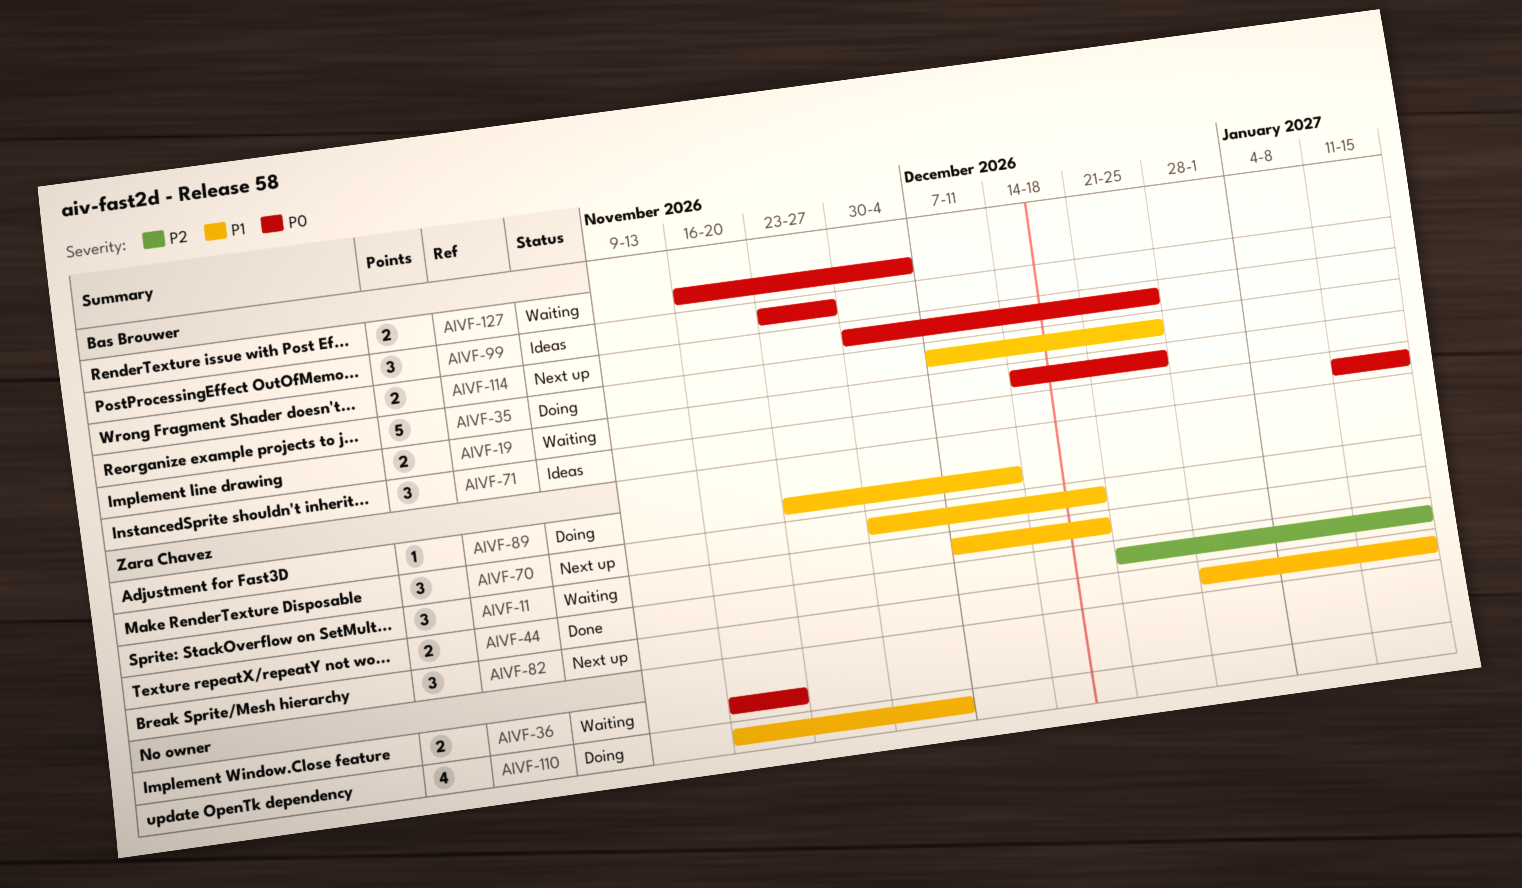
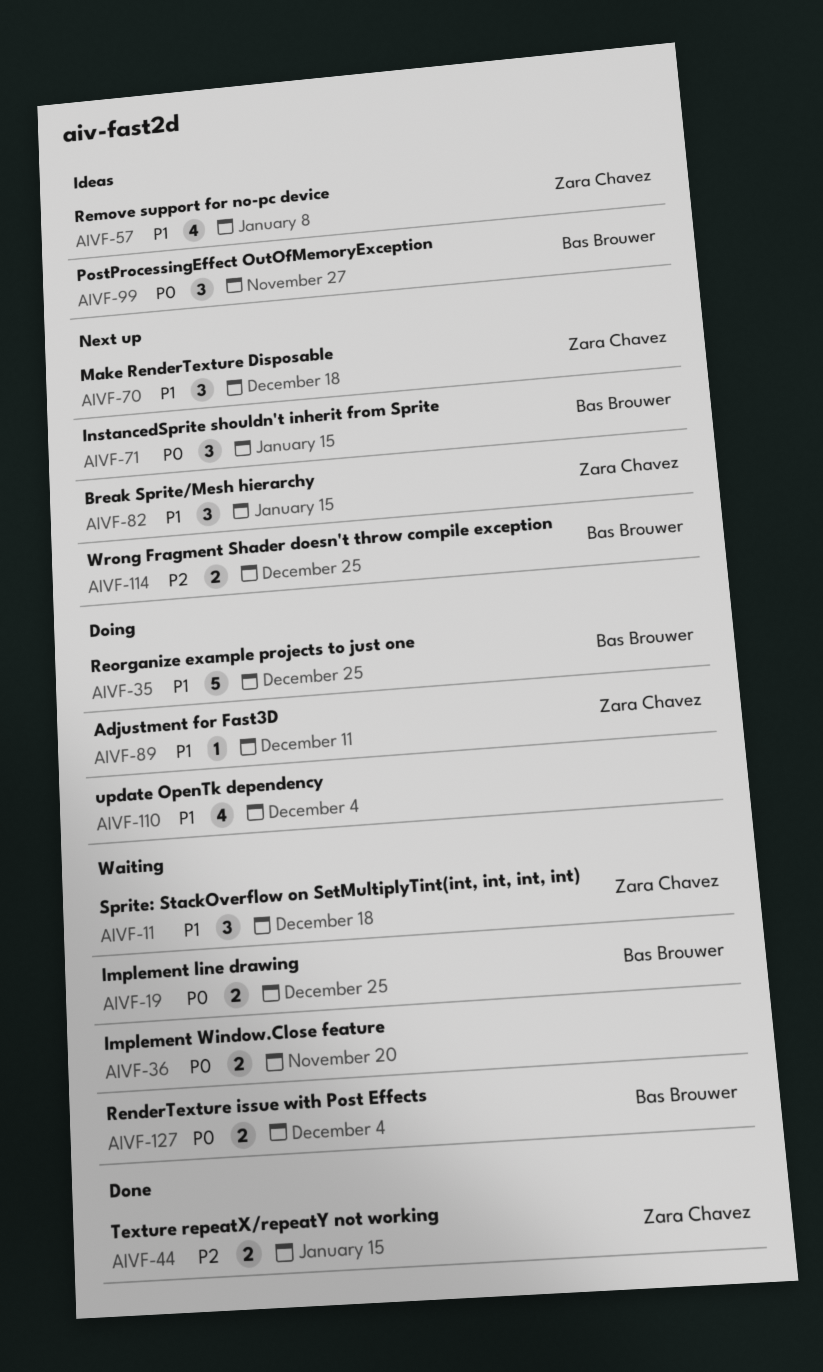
AIVF-57: none -> present
AIVF-71, status: Ideas -> Next up
AIVF-114, priority: P0 -> P2

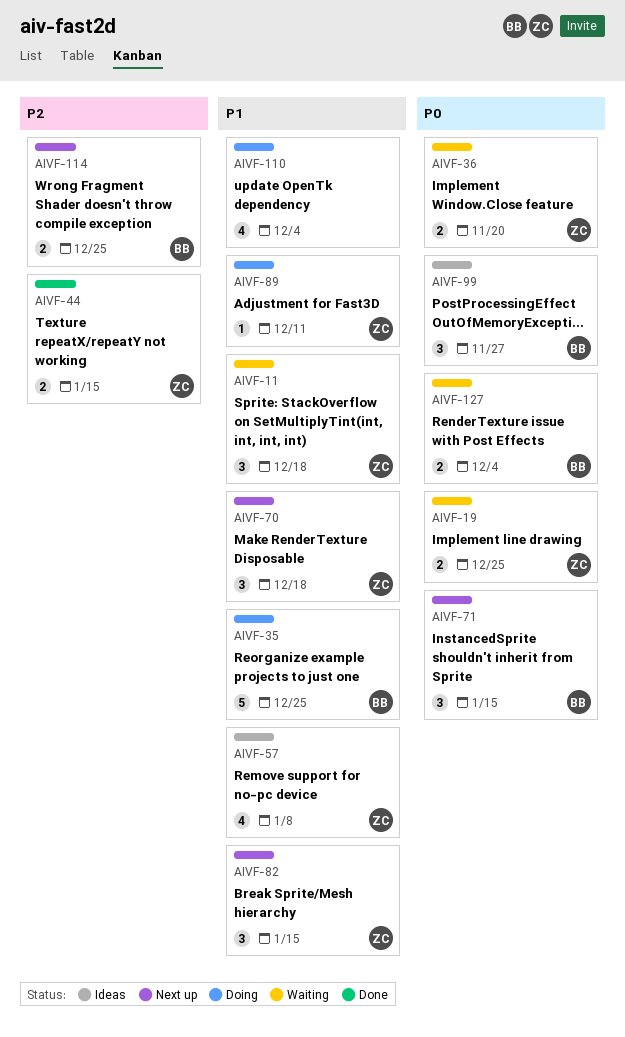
AIVF-19, owner: Bas Brouwer -> Zara Chavez
AIVF-36, owner: none -> Zara Chavez

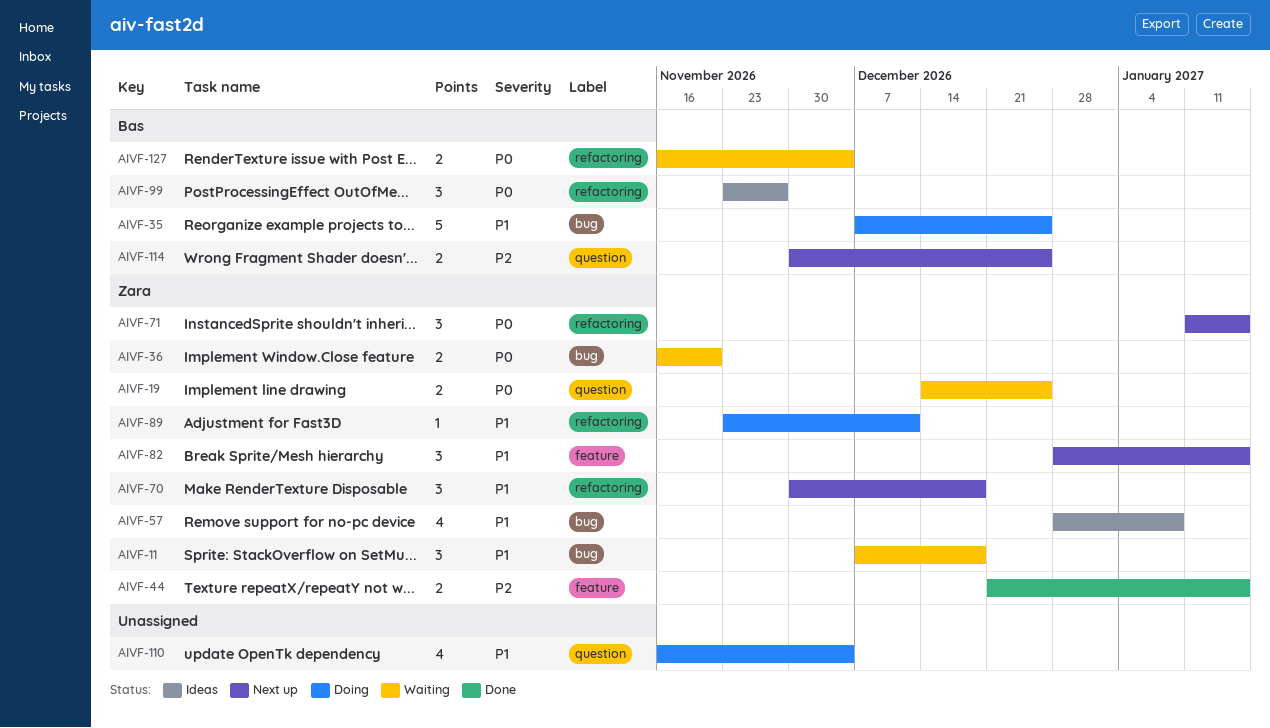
AIVF-71, owner: Bas -> Zara

